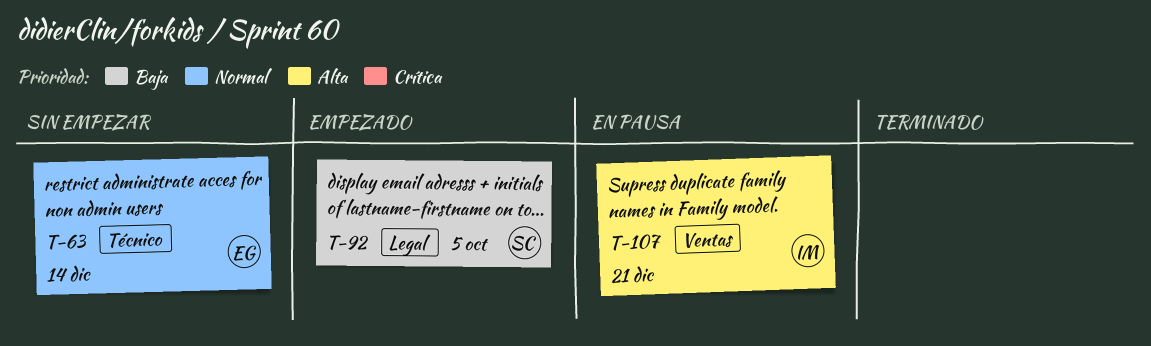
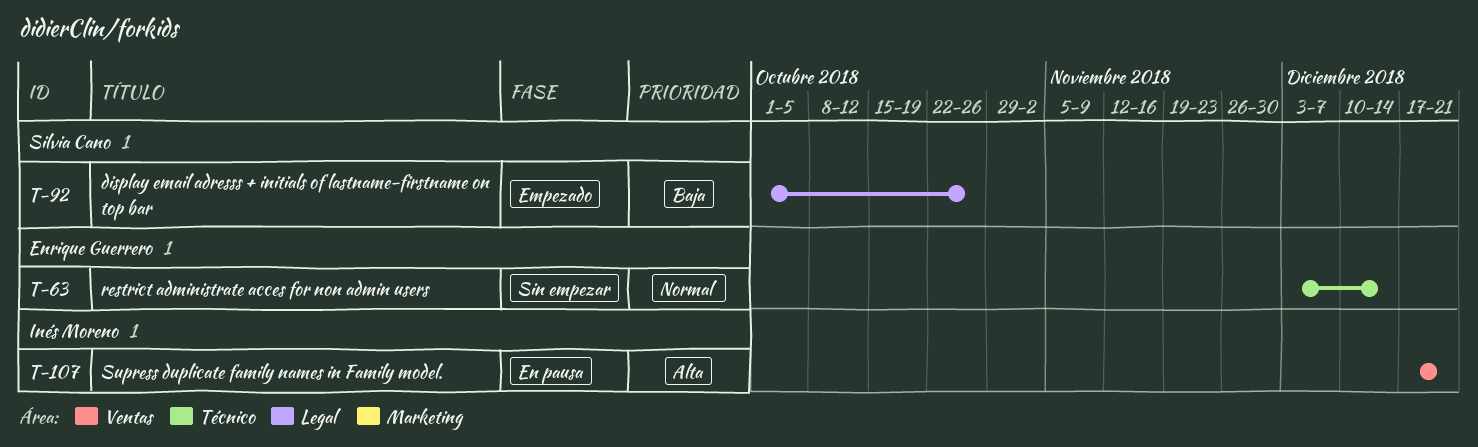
T-92, due: Oct 5 -> Oct 26

